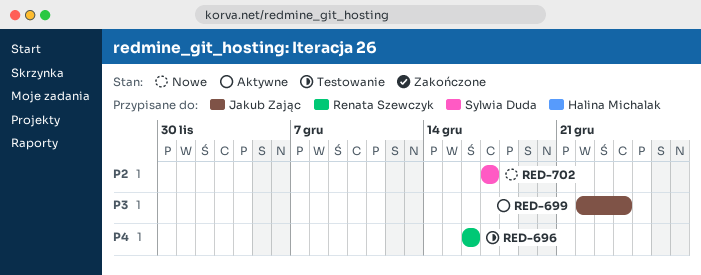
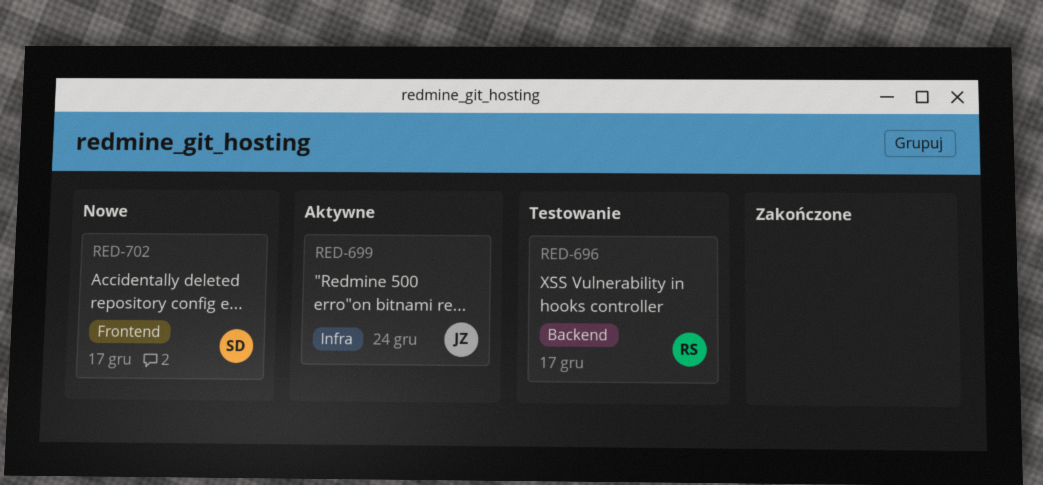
RED-696, due: Dec 16 -> Dec 17

